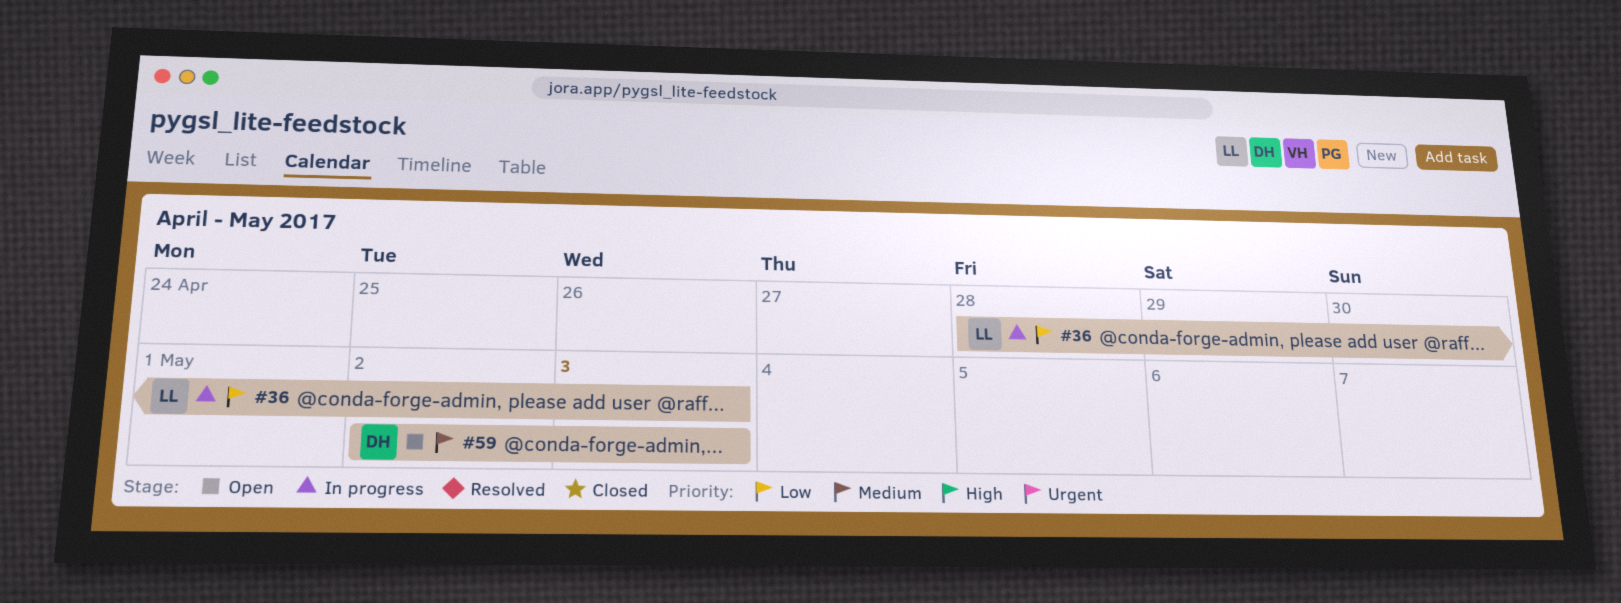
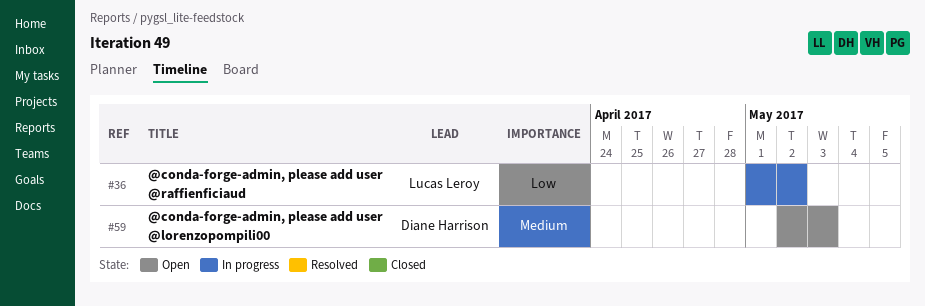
#36, start: Apr 28 -> May 1
#36, due: May 3 -> May 2

